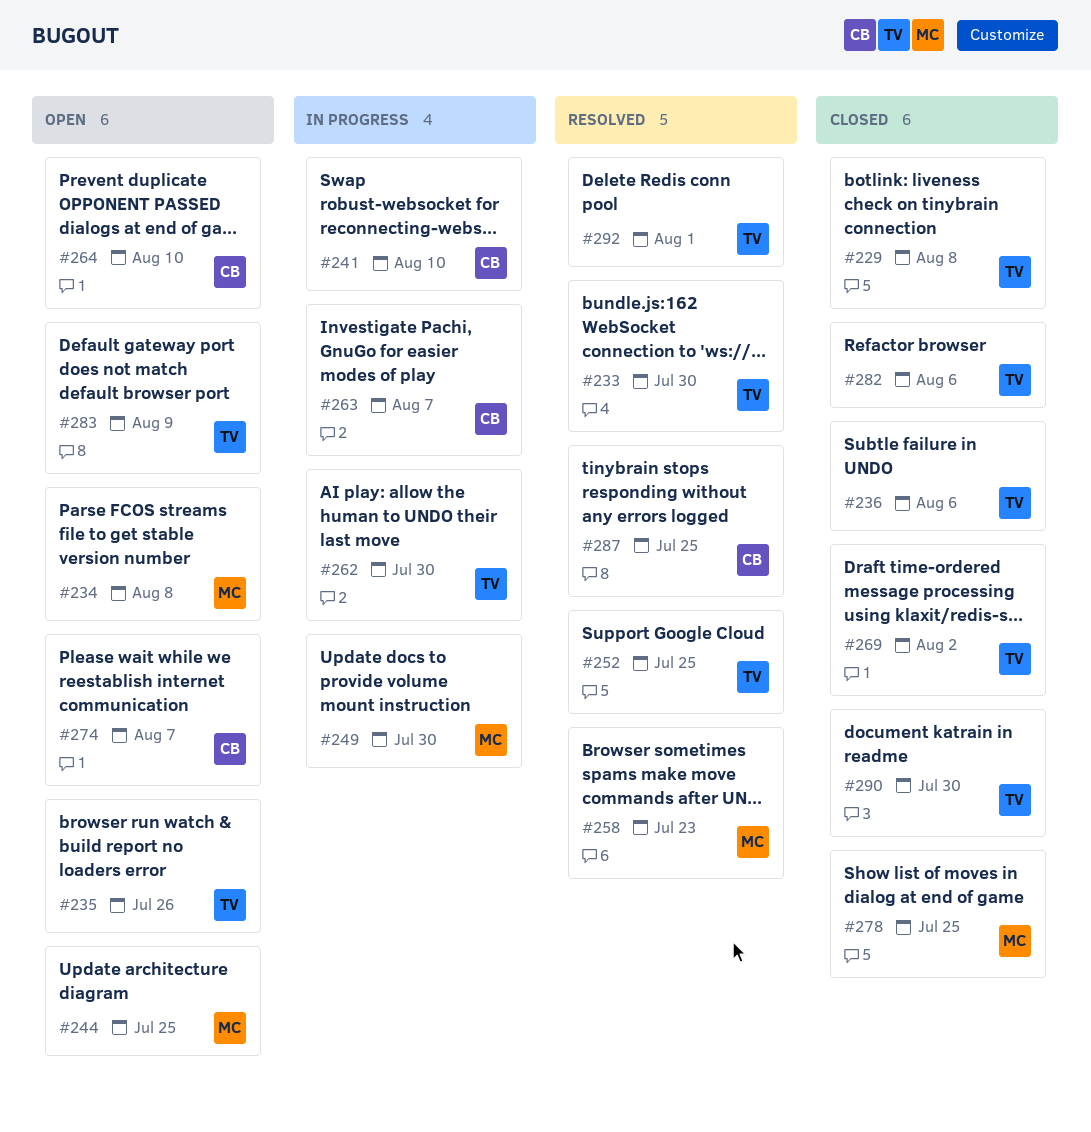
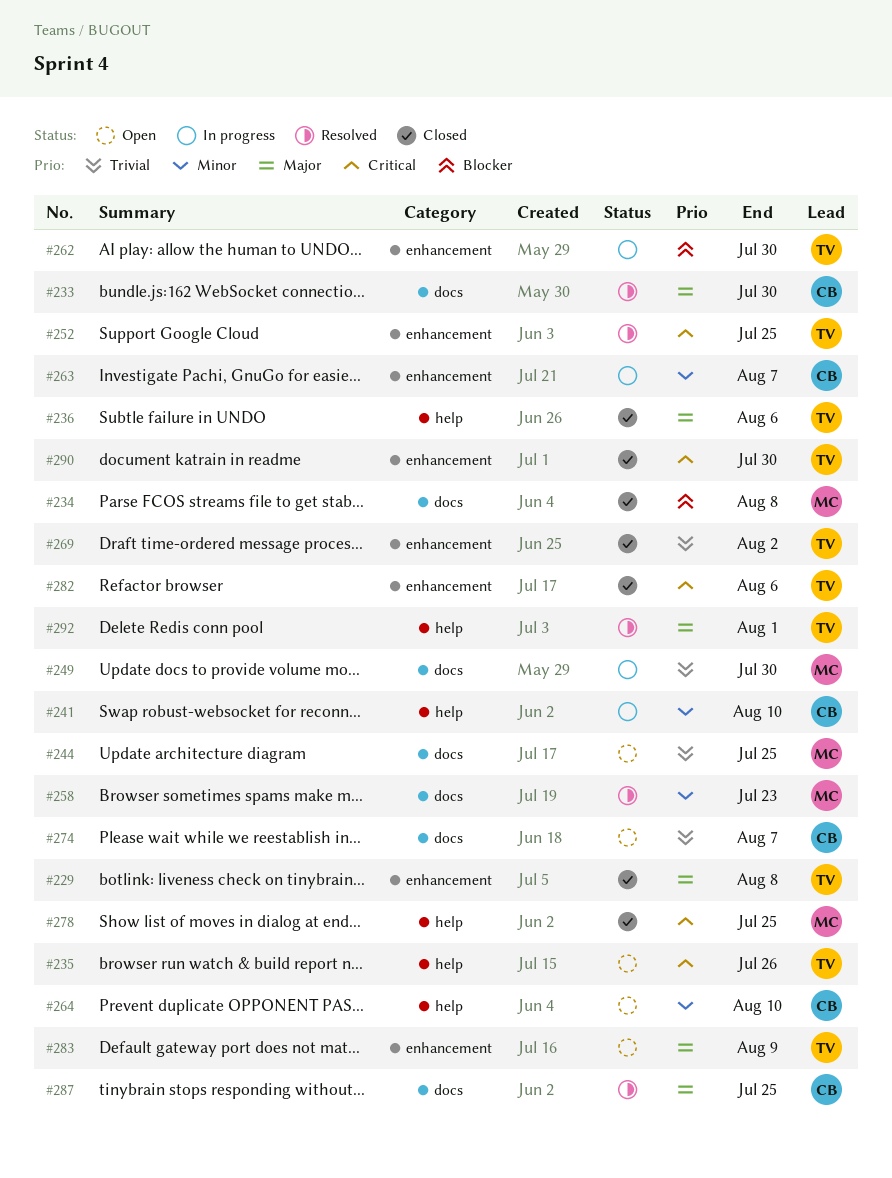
#233, owner: TV -> CB
#234, status: Open -> Closed

